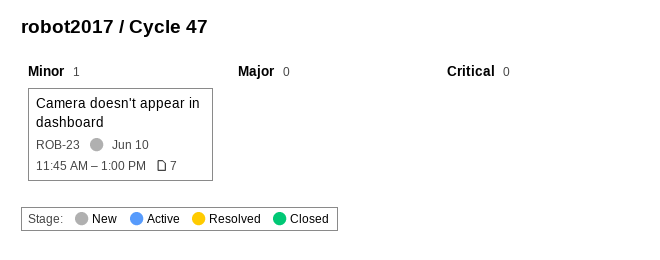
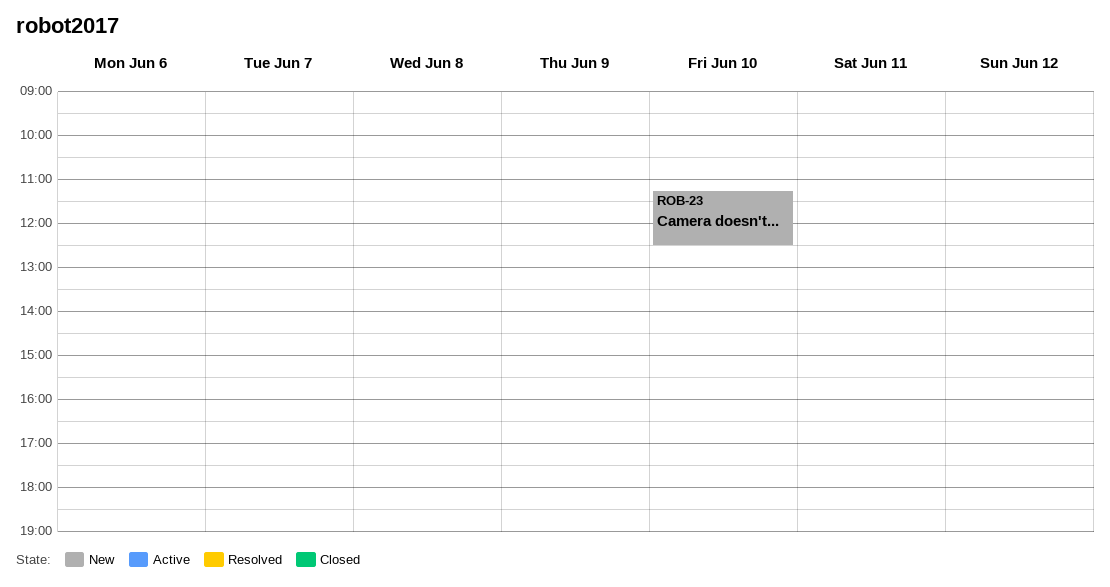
ROB-23, begins: 11:45 -> 11:15
ROB-23, ends: 13:00 -> 12:30

